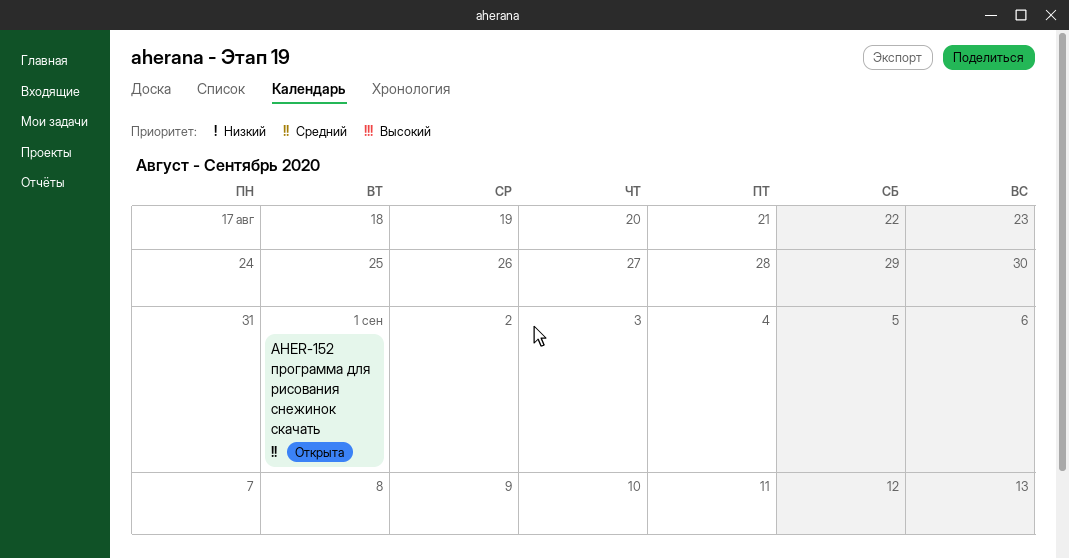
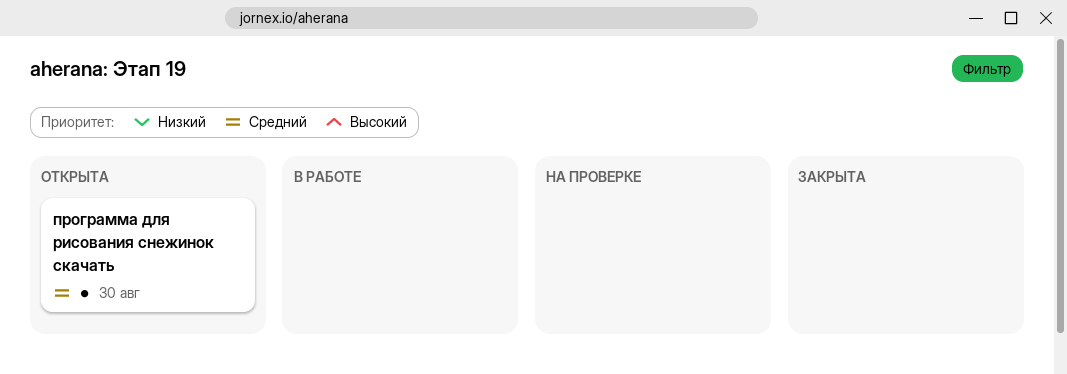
программа для рисования снежинок скачать, due: Sep 1 -> Aug 30

